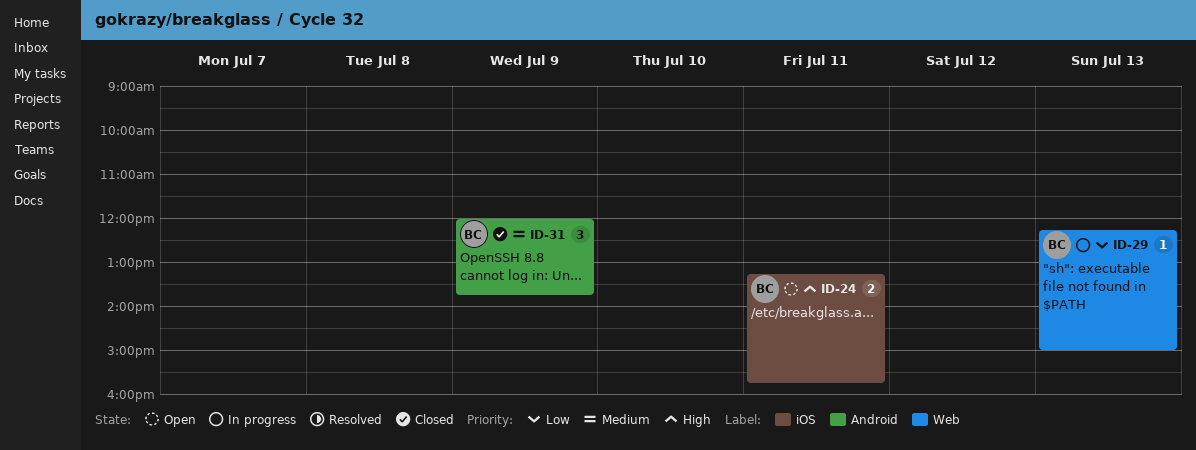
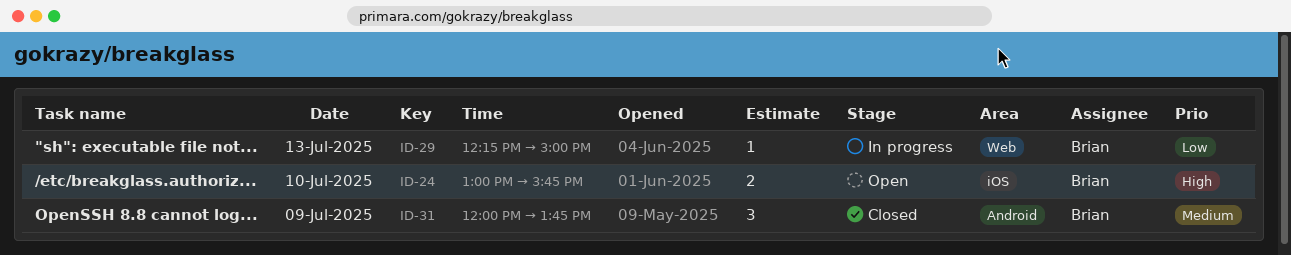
ID-24, day: Jul 11 -> Jul 10
ID-24, begins: 13:15 -> 13:00

